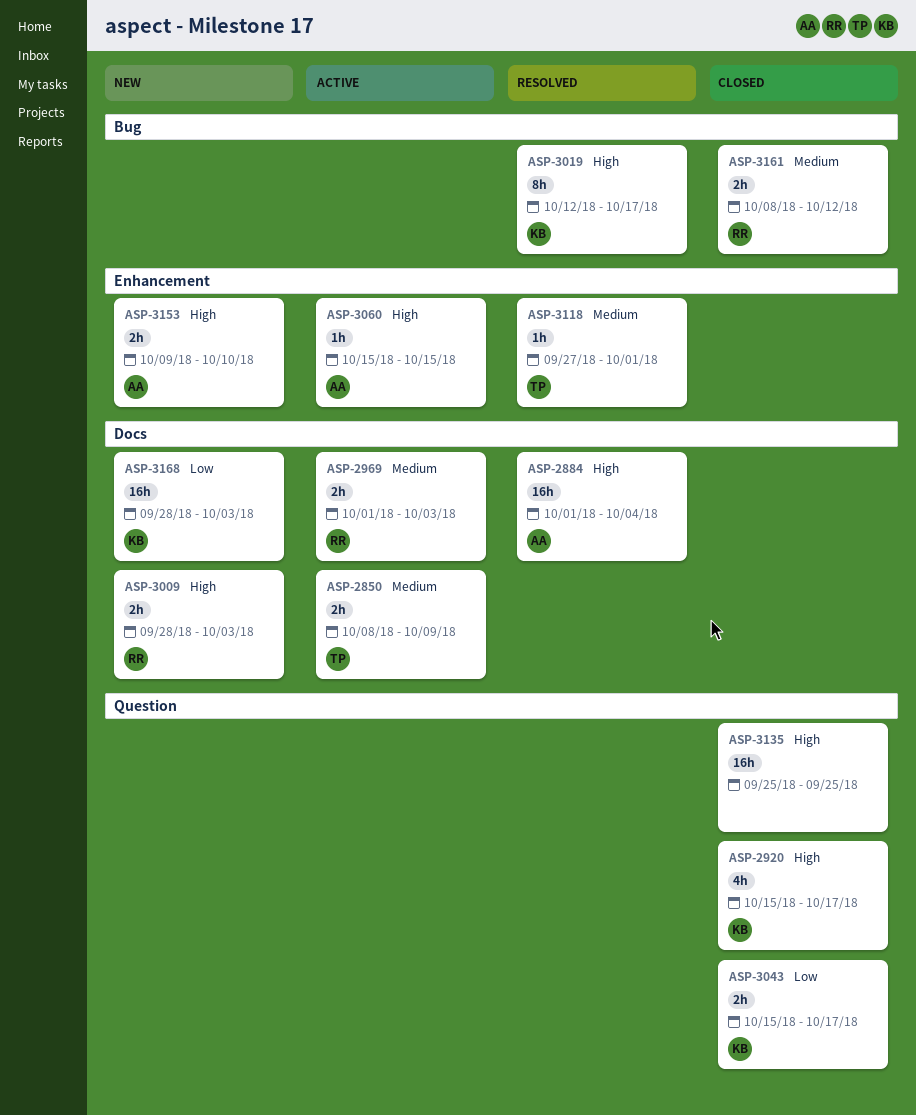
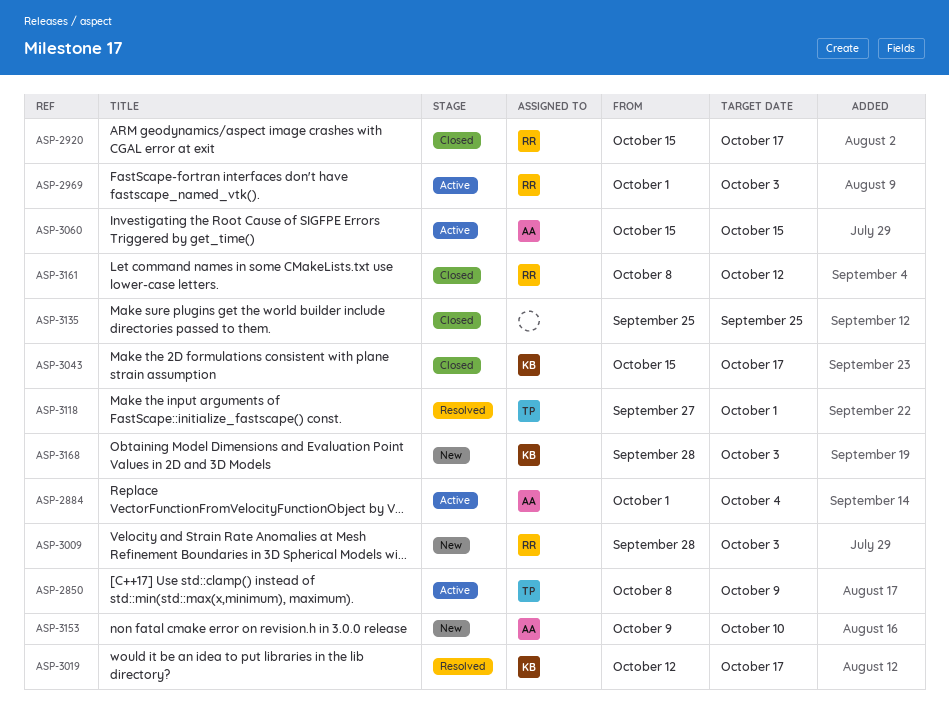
ASP-2884, status: Resolved -> Active
ASP-2920, owner: KB -> RR

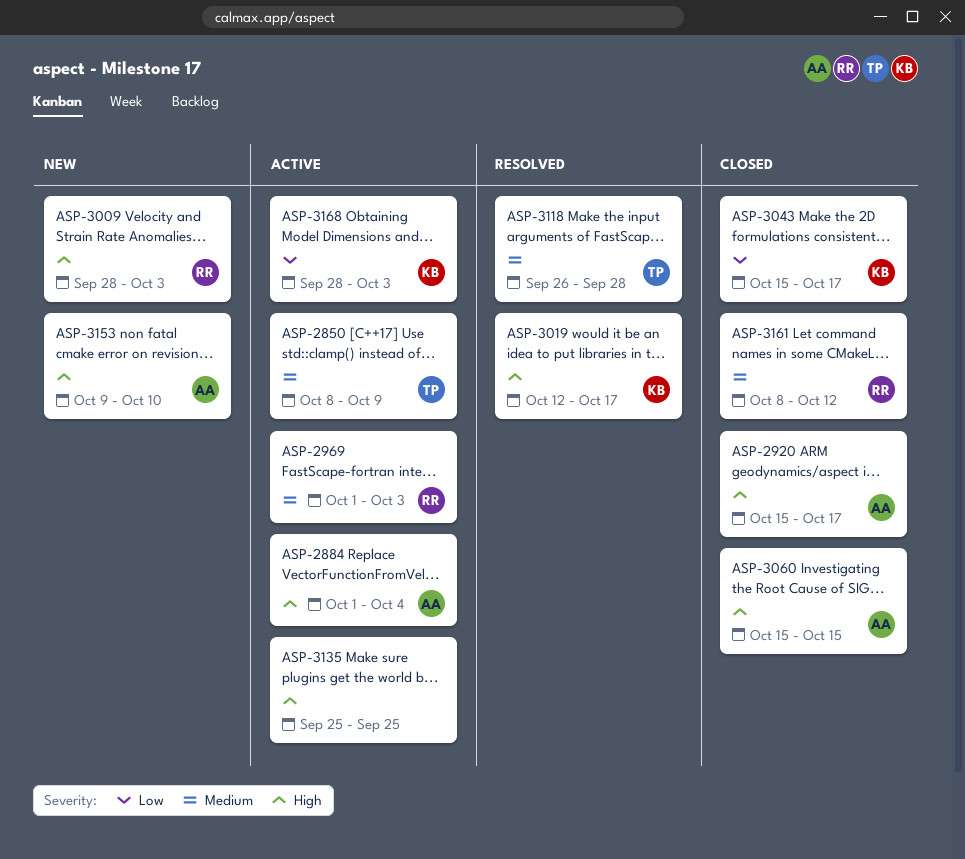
ASP-2920, owner: RR -> AA
ASP-3060, status: Active -> Closed
ASP-3118, start: Sep 27 -> Sep 26
ASP-3118, due: Oct 1 -> Sep 28
ASP-3135, status: Closed -> Active
ASP-3168, status: New -> Active

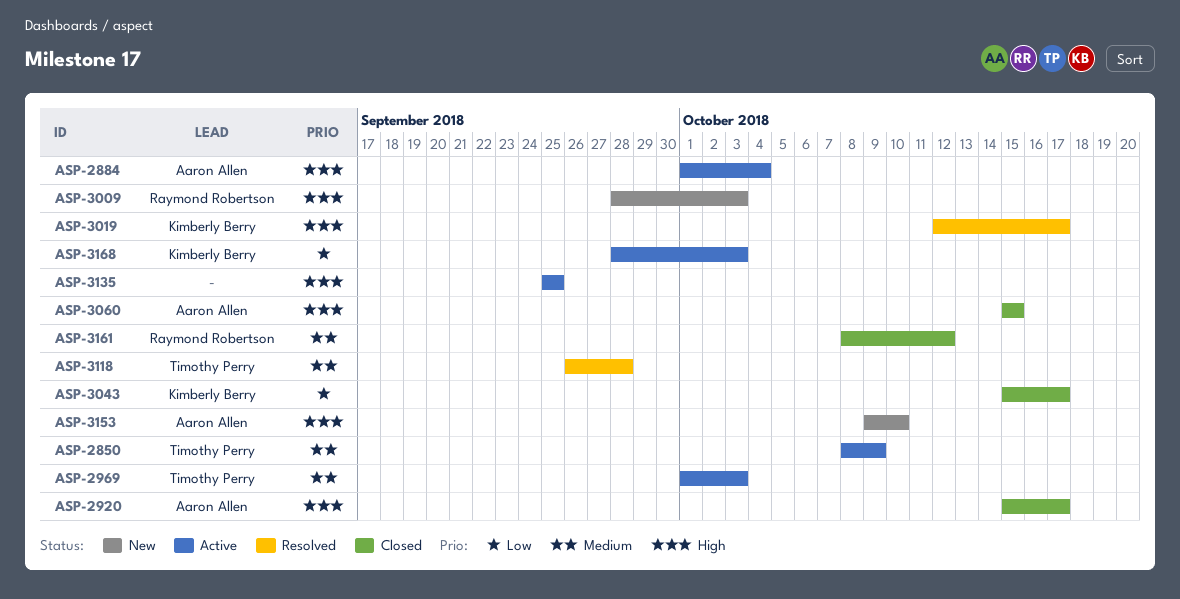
ASP-2969, owner: Raymond Robertson -> Timothy Perry

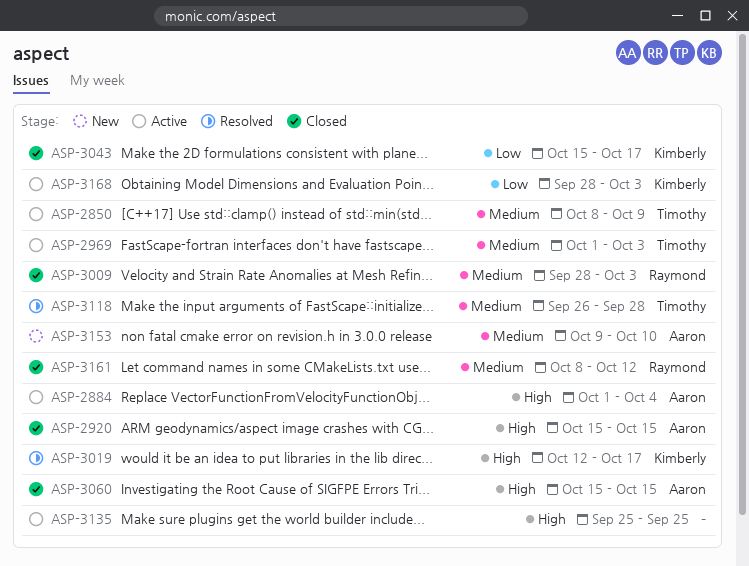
ASP-2920, due: Oct 17 -> Oct 15
ASP-3009, status: New -> Closed
ASP-3009, priority: High -> Medium
ASP-3153, priority: High -> Medium

